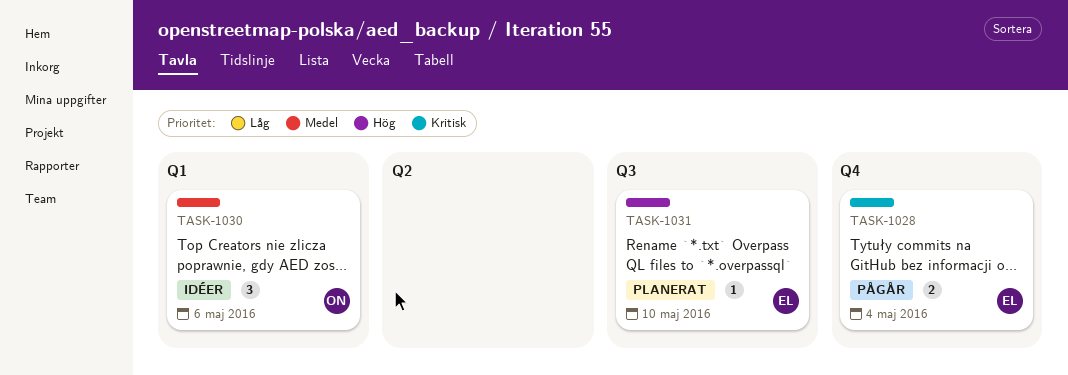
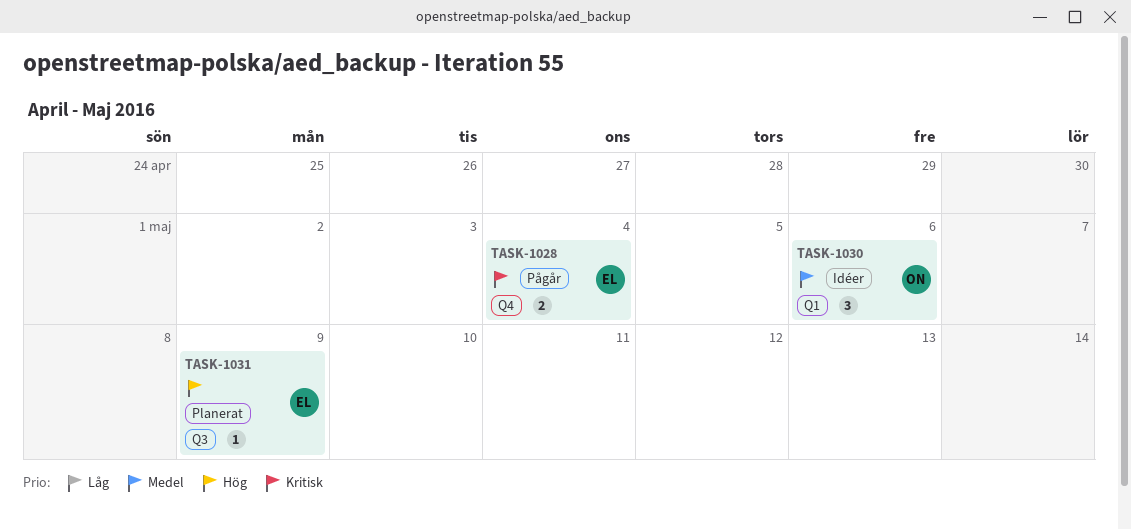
TASK-1031, due: May 10 -> May 9

